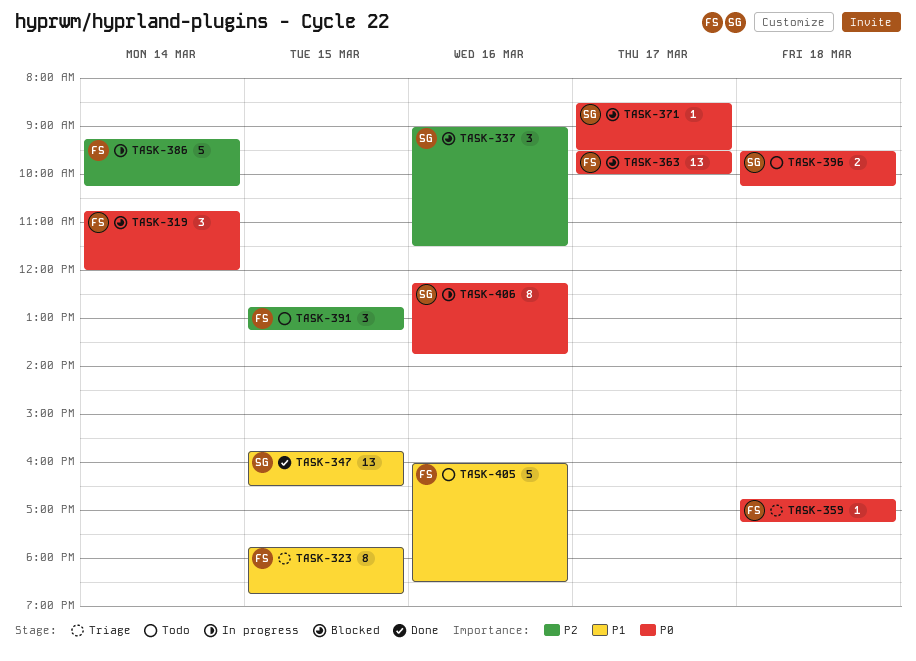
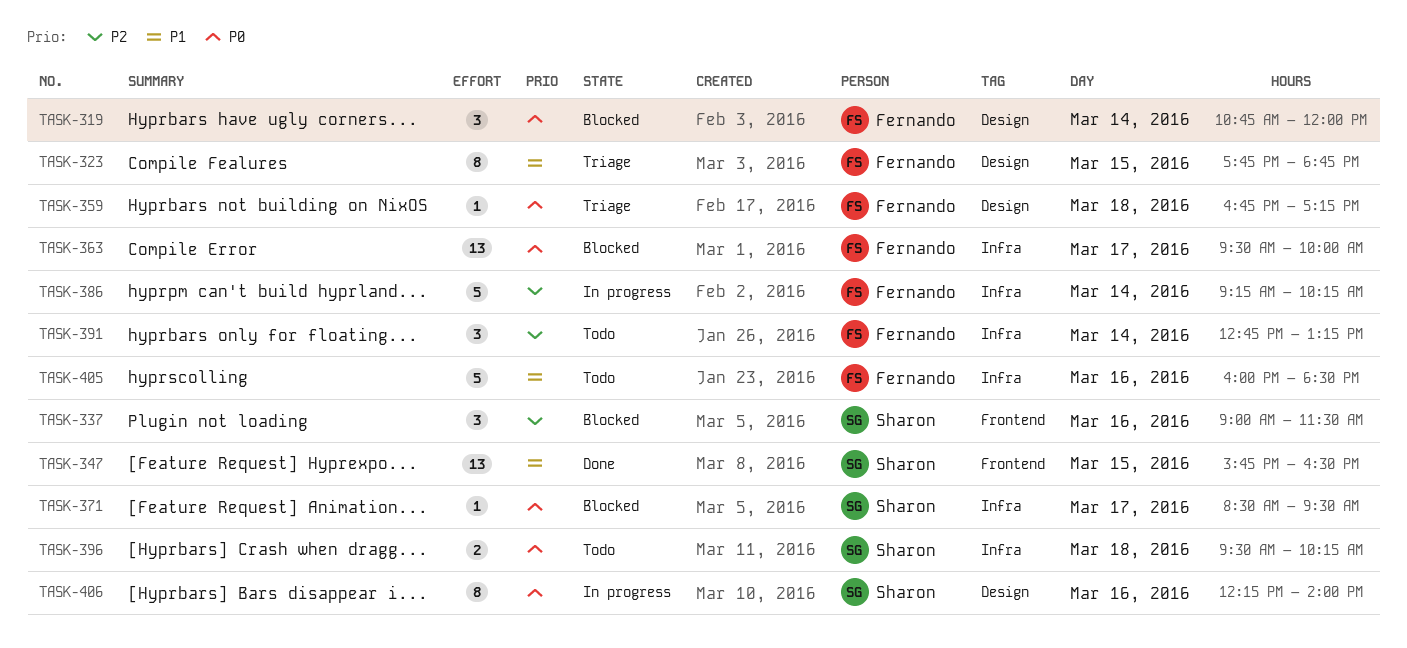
TASK-391, day: Mar 15 -> Mar 14
TASK-406, ends: 13:45 -> 14:00

